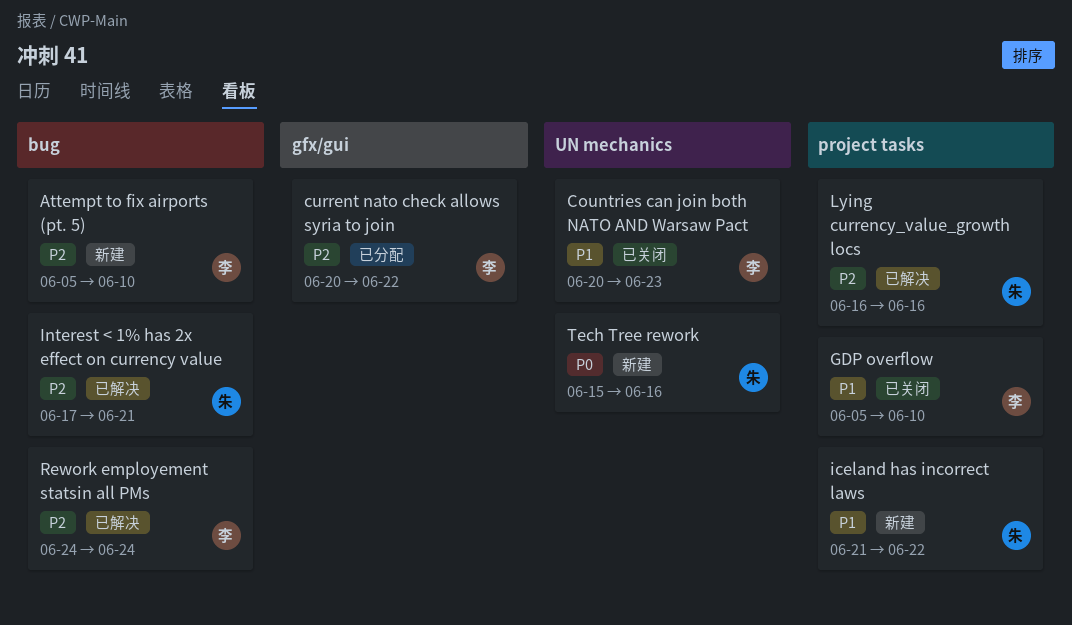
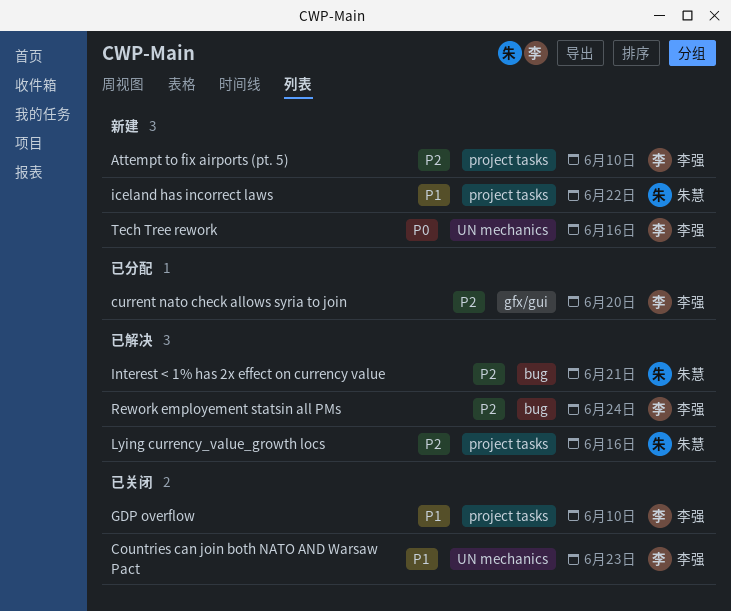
Attempt to fix airports (pt. 5), label: bug -> project tasks
current nato check allows syria to join, due: Jun 22 -> Jun 20
Tech Tree rework, owner: 朱慧 -> 李强

